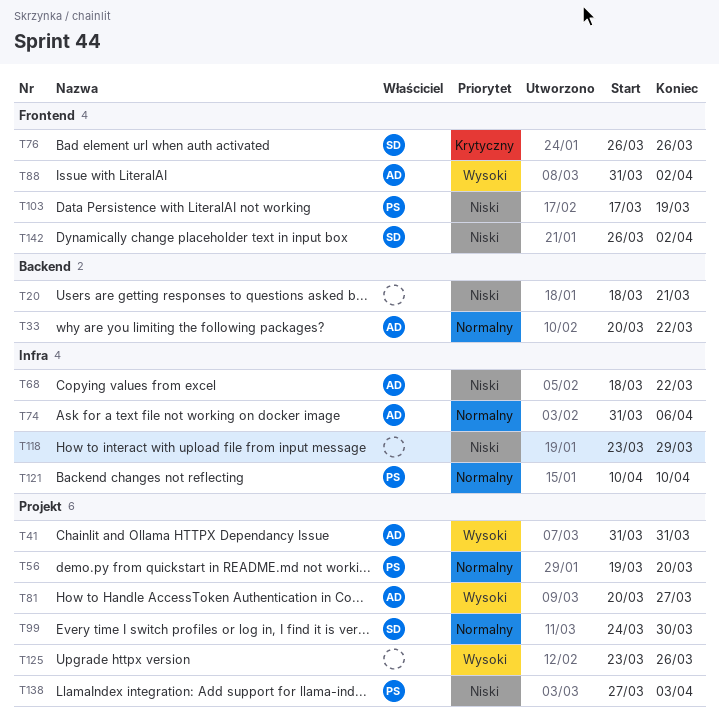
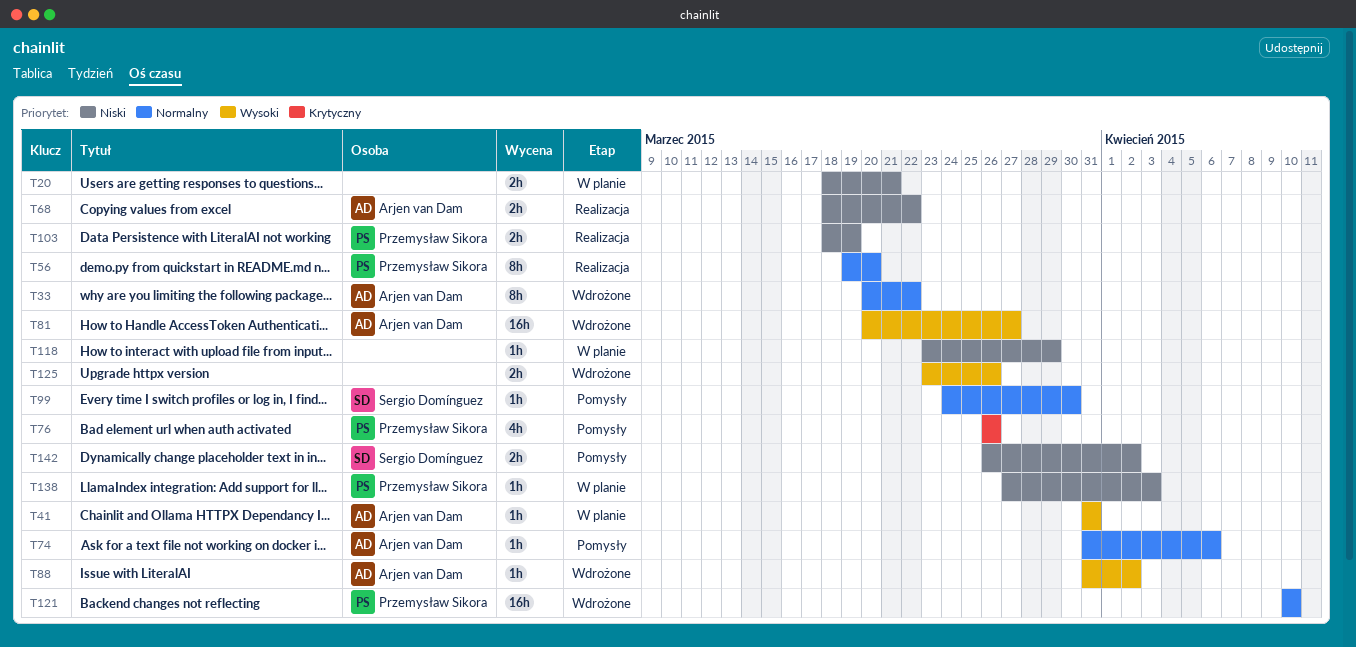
T76, owner: Sergio Domínguez -> Przemysław Sikora
T103, start: Mar 17 -> Mar 18

